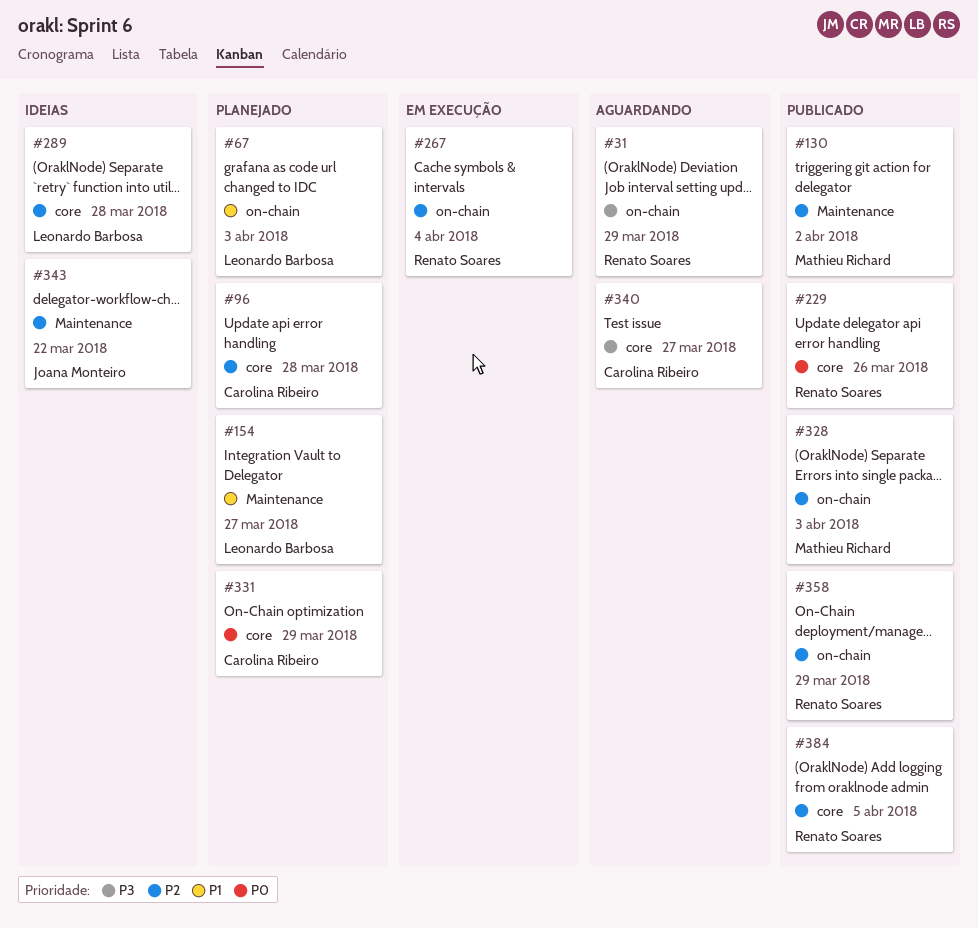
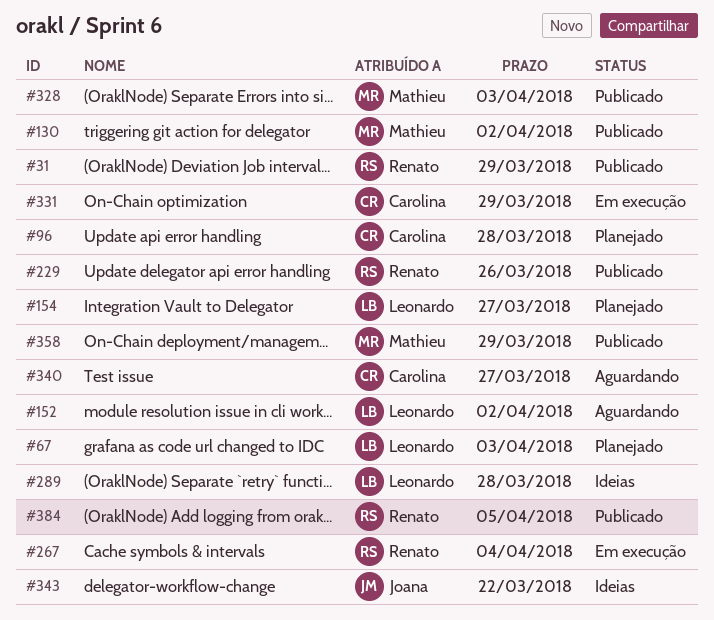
#31, status: Aguardando -> Publicado
#152: none -> present
#331, status: Planejado -> Em execução
#358, owner: Renato Soares -> Mathieu Richard

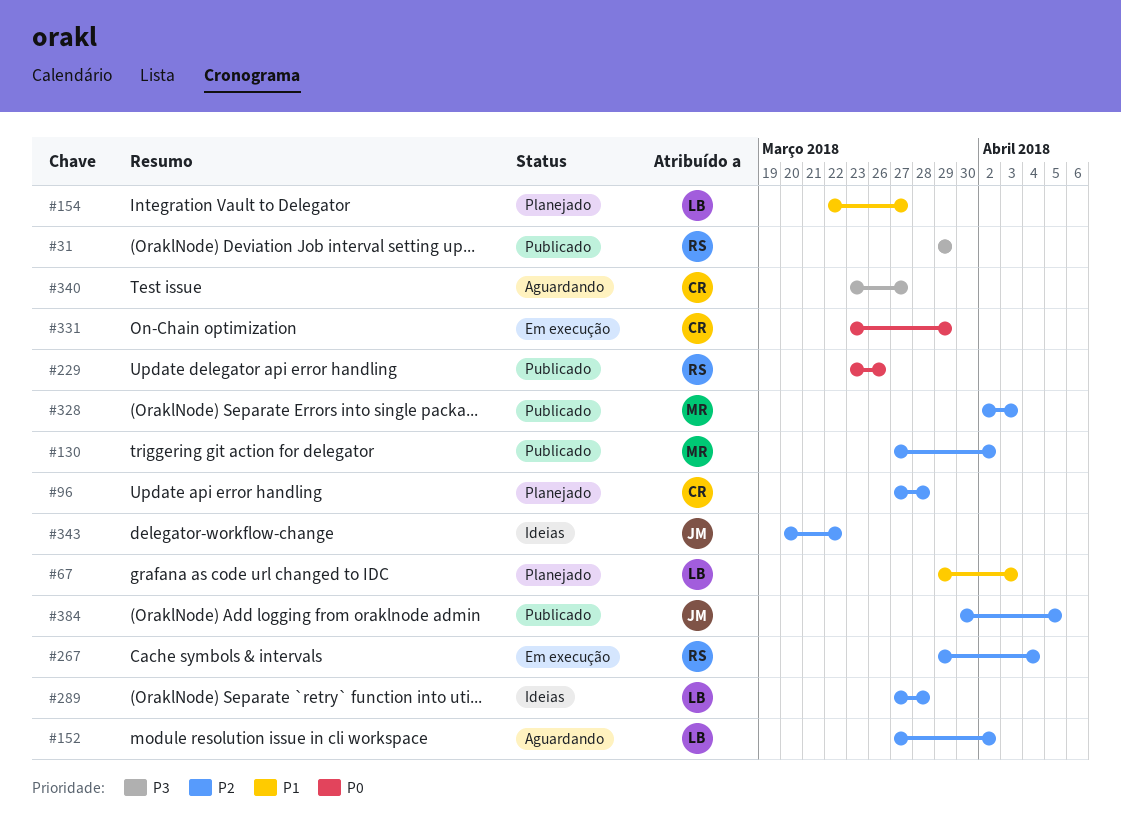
#358: present -> none
#384, owner: Renato -> Joana

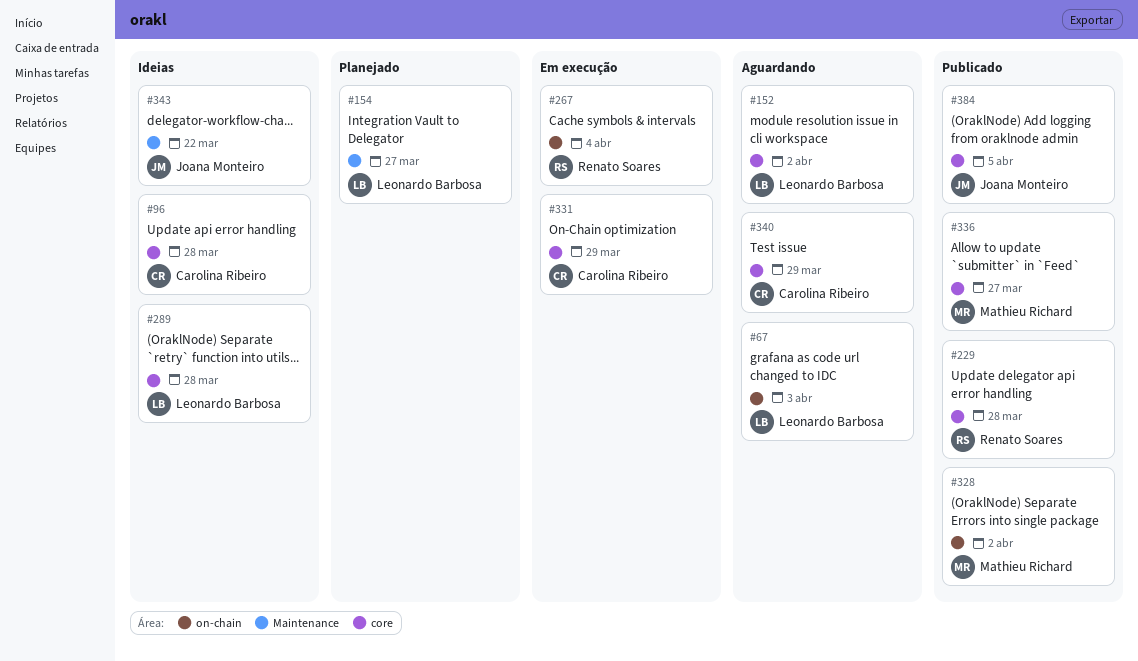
#31: present -> none
#67, status: Planejado -> Aguardando
#96, status: Planejado -> Ideias
#130: present -> none
#229, due: Mar 26 -> Mar 28
#328, due: Apr 3 -> Apr 2
#336: none -> present
#340, due: Mar 27 -> Mar 29

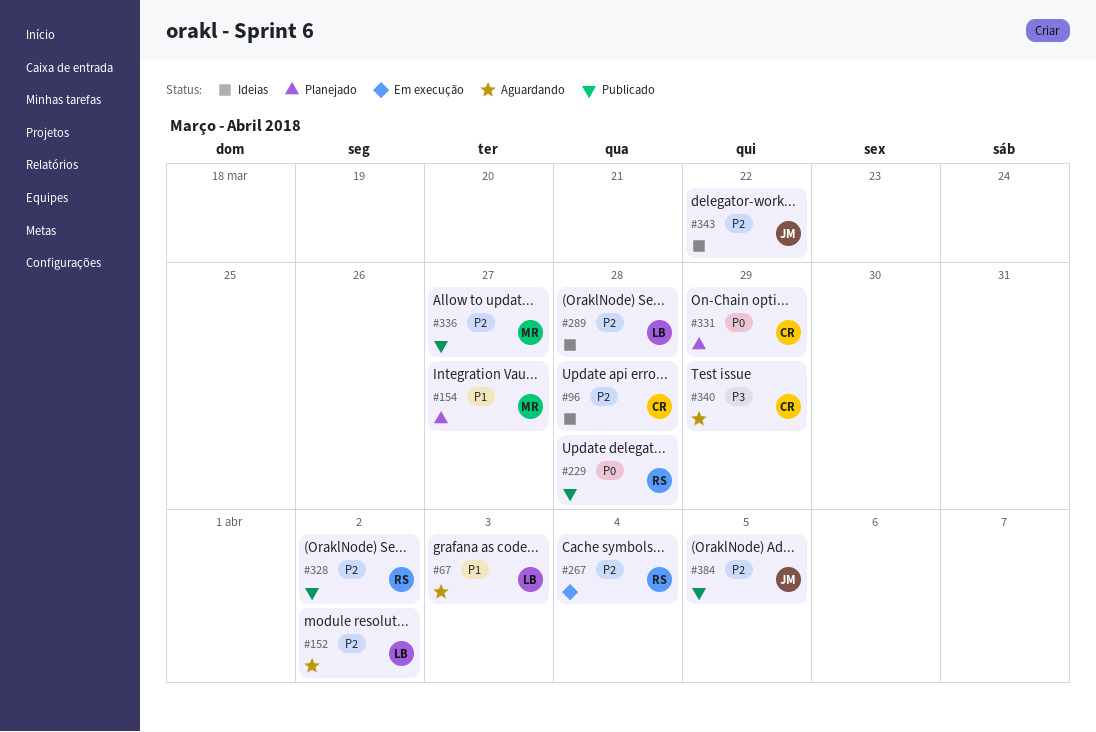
#154, owner: Leonardo Barbosa -> Mathieu Richard
#328, owner: Mathieu Richard -> Renato Soares
#331, status: Em execução -> Planejado

